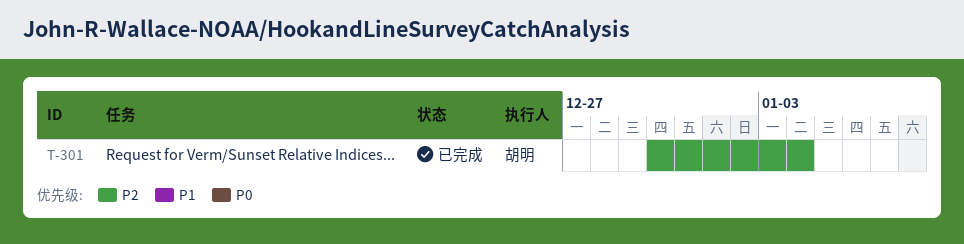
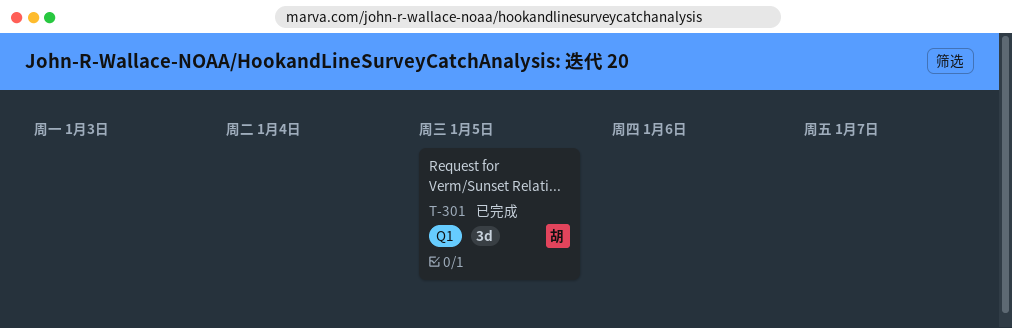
T-301, due: Jan 4 -> Jan 5

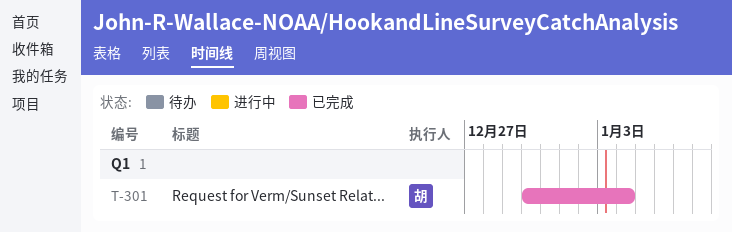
T-301, due: Jan 5 -> Jan 4

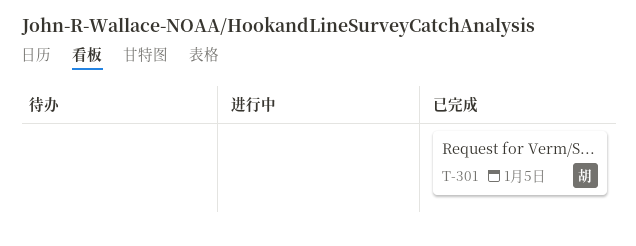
T-301, due: Jan 4 -> Jan 5

